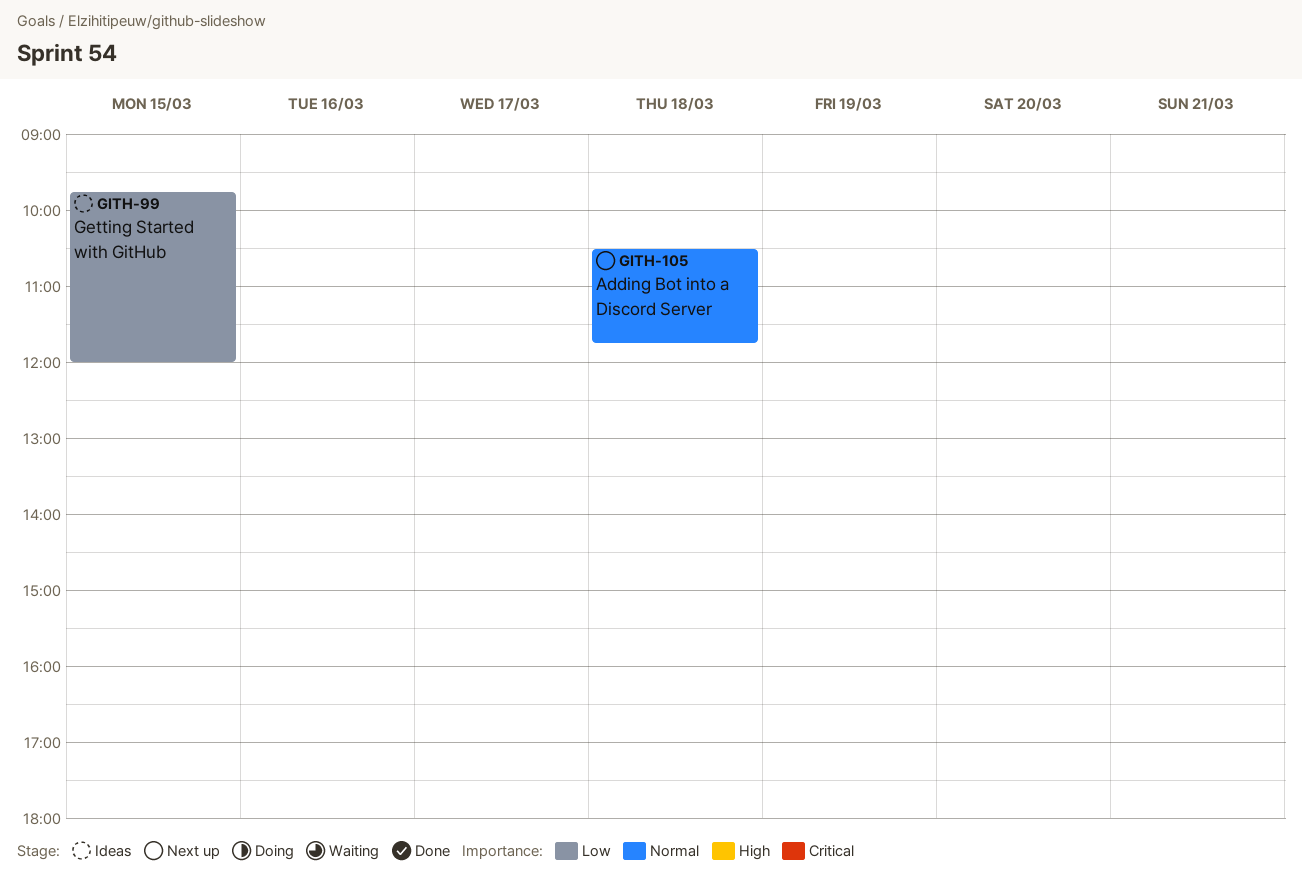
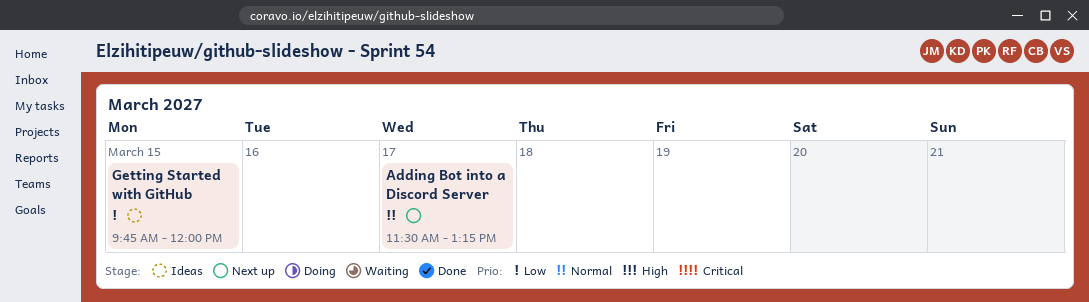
Adding Bot into a Discord Server, day: Mar 18 -> Mar 17
Adding Bot into a Discord Server, begins: 10:30 -> 11:30
Adding Bot into a Discord Server, ends: 11:45 -> 13:15

